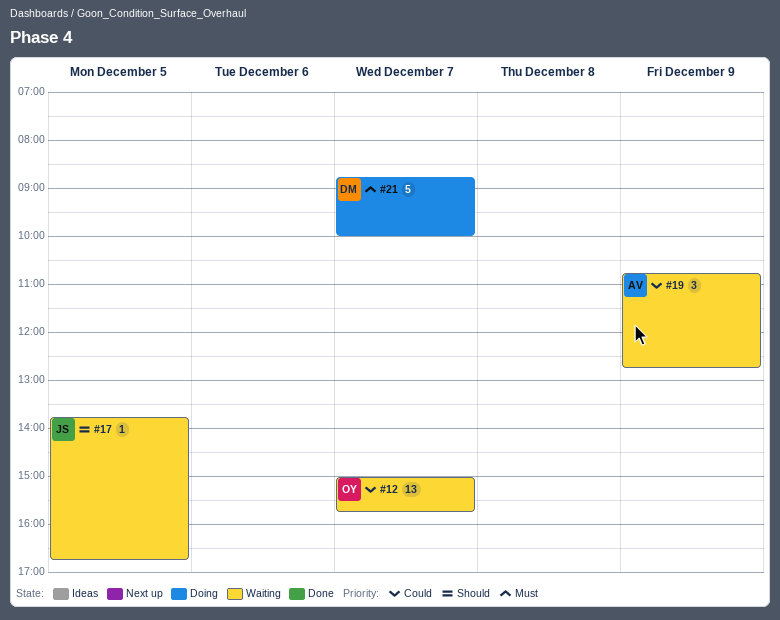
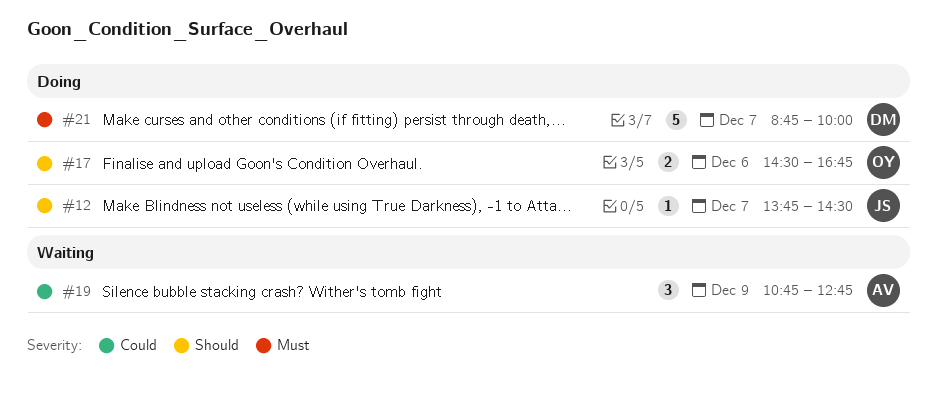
#12, status: Waiting -> Doing
#12, owner: OY -> JS
#12, priority: Could -> Should
#12, estimate: 13 -> 1
#12, begins: 15:00 -> 13:45
#12, ends: 15:45 -> 14:30
#17, status: Waiting -> Doing
#17, owner: JS -> OY
#17, estimate: 1 -> 2
#17, day: Dec 5 -> Dec 6
#17, begins: 13:45 -> 14:30

